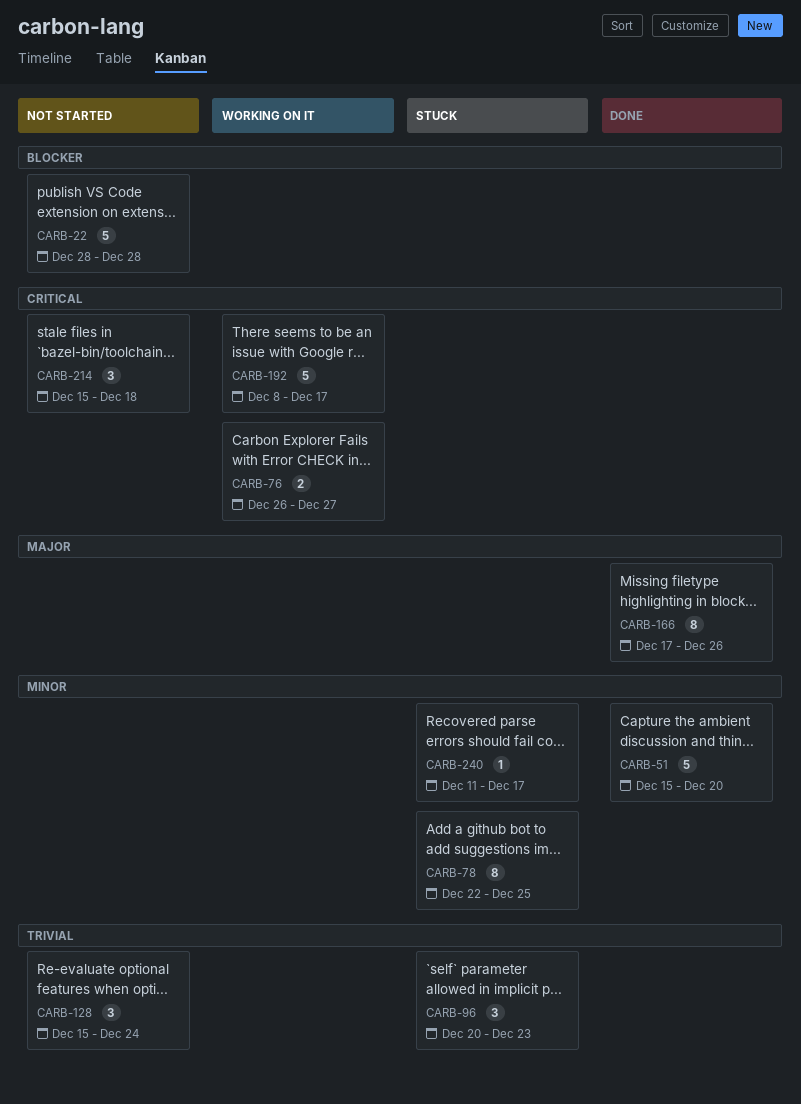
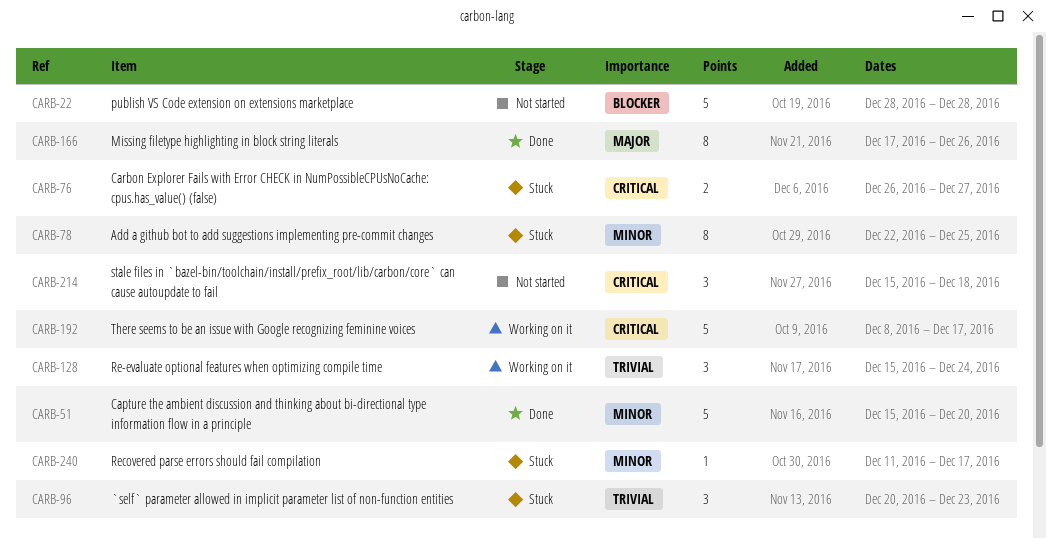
CARB-76, status: Working on it -> Stuck
CARB-128, status: Not started -> Working on it

